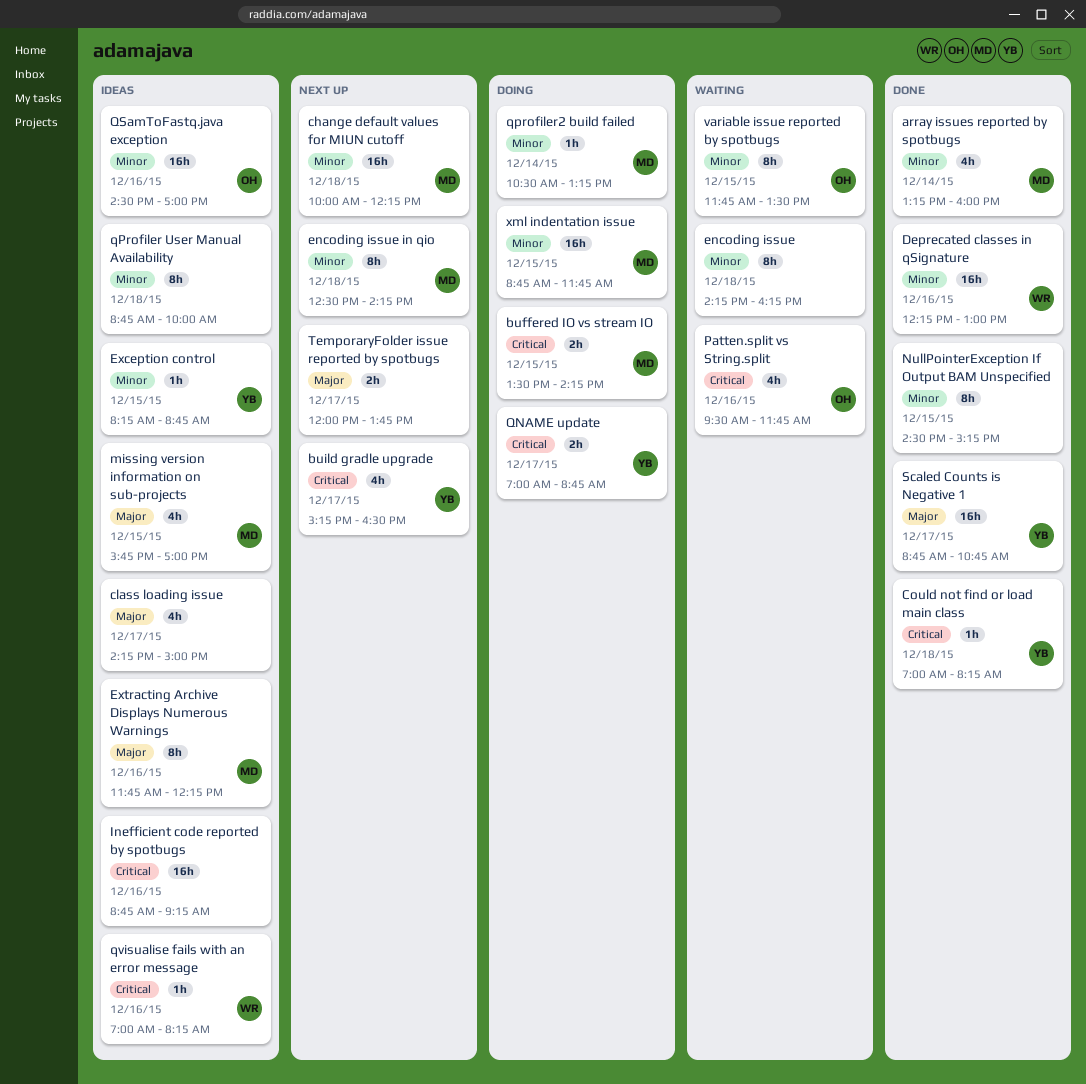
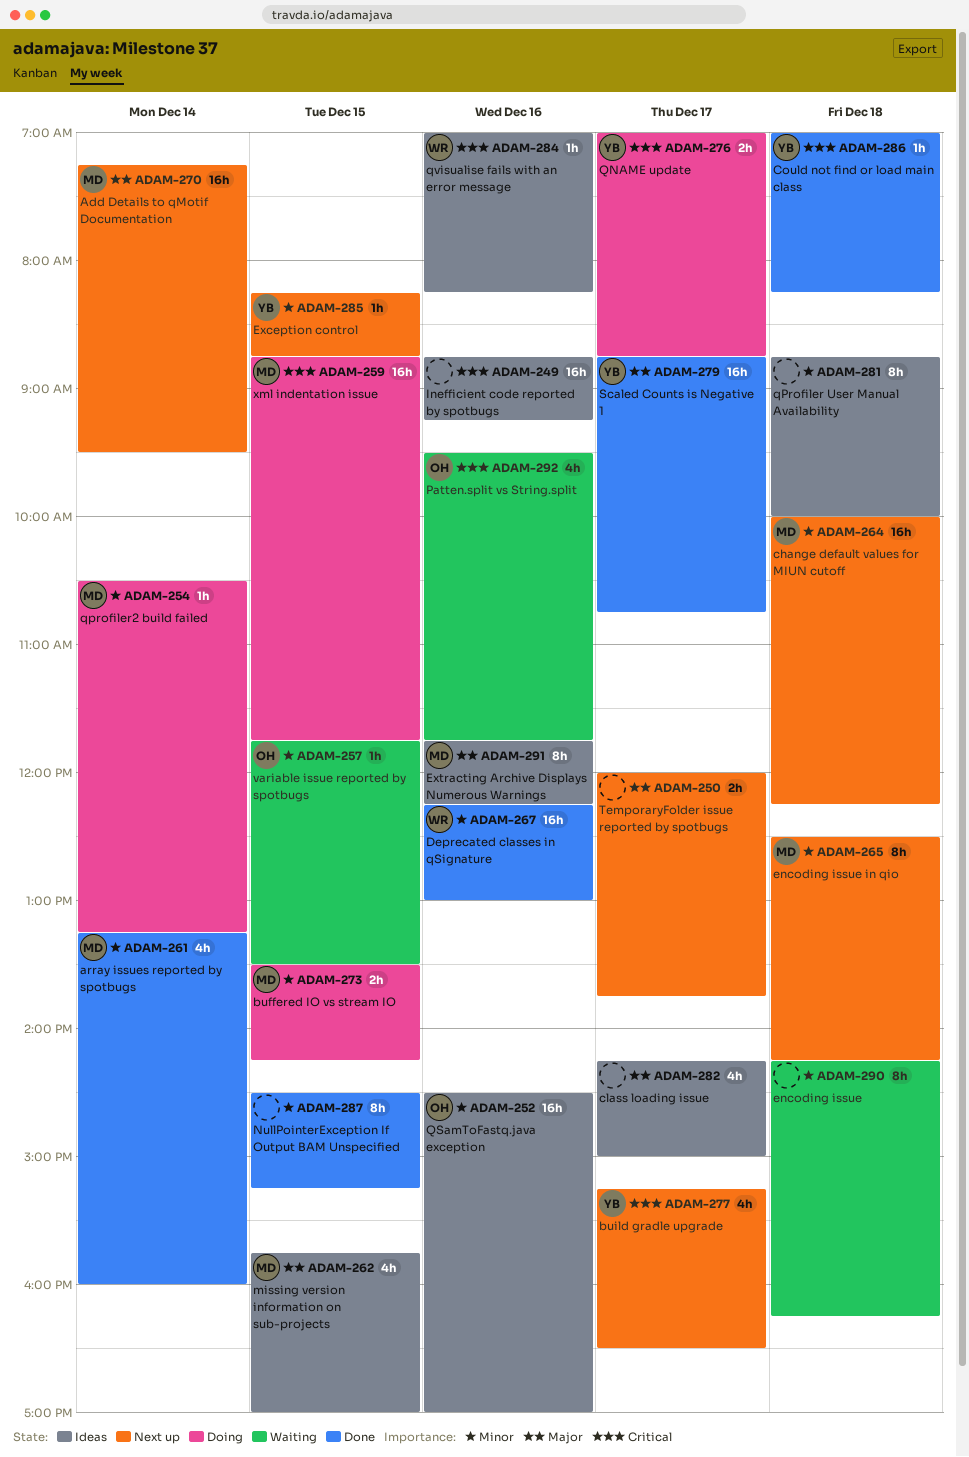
Add Details to qMotif Documentation: none -> present
buffered IO vs stream IO, priority: Critical -> Minor
Exception control, status: Ideas -> Next up
variable issue reported by spotbugs, estimate: 8h -> 1h
xml indentation issue, priority: Minor -> Critical

